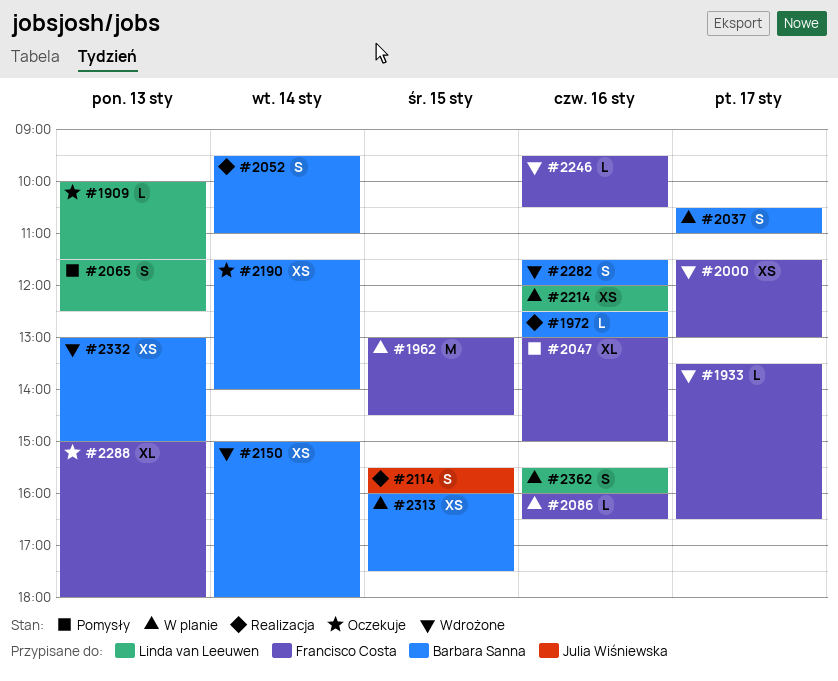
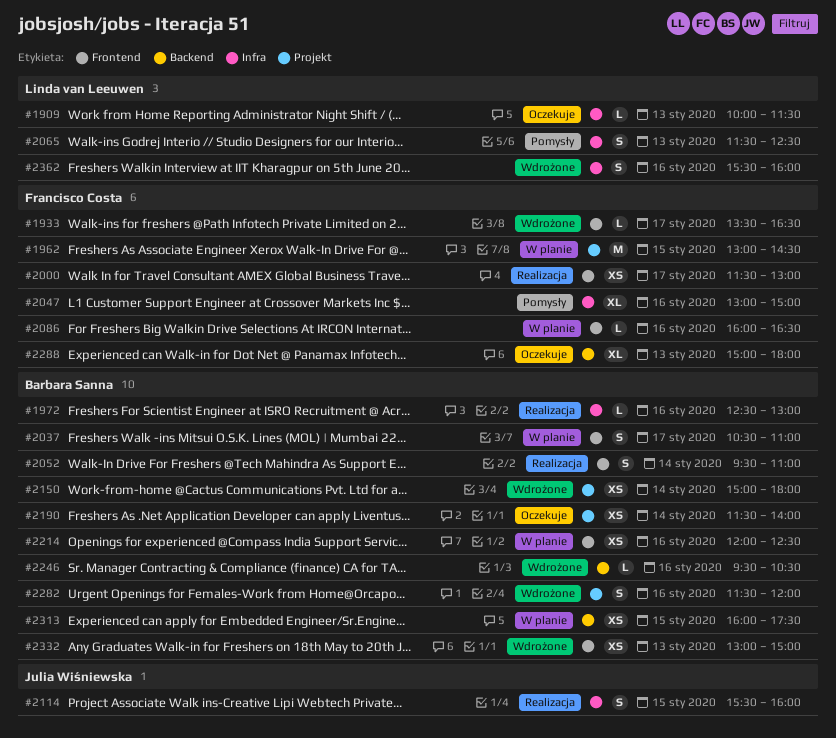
#2000, status: Wdrożone -> Realizacja
#2214, owner: Linda van Leeuwen -> Barbara Sanna
#2246, owner: Francisco Costa -> Barbara Sanna
#2362, status: W planie -> Wdrożone

